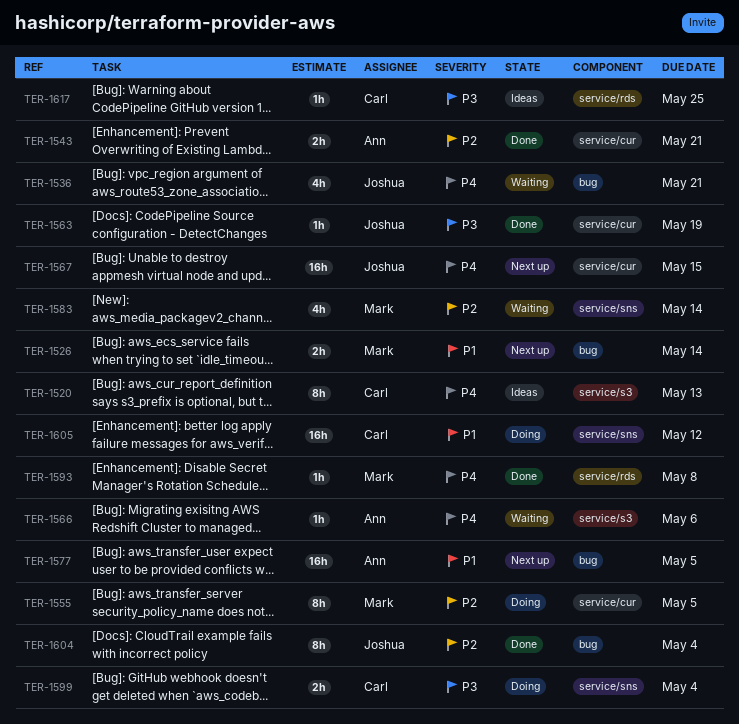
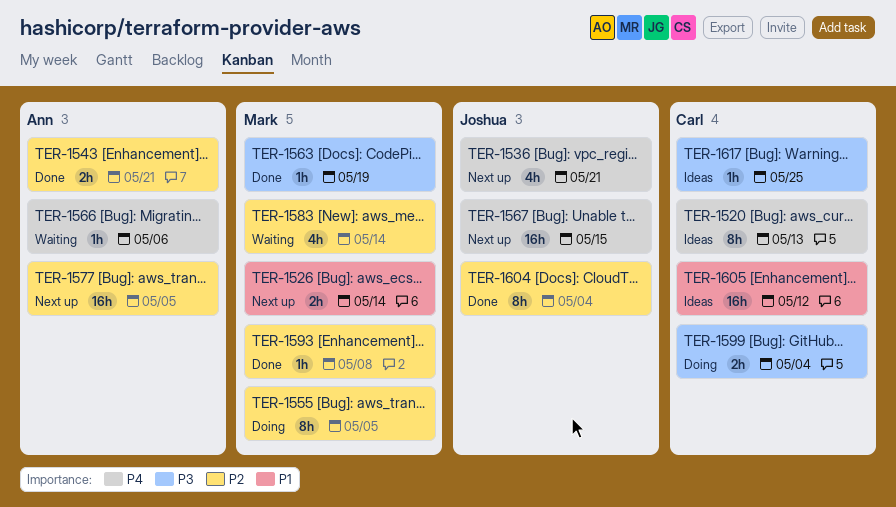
TER-1536, status: Waiting -> Next up
TER-1563, owner: Joshua -> Mark
TER-1577, priority: P1 -> P2
TER-1593, priority: P4 -> P2
TER-1605, status: Doing -> Ideas

